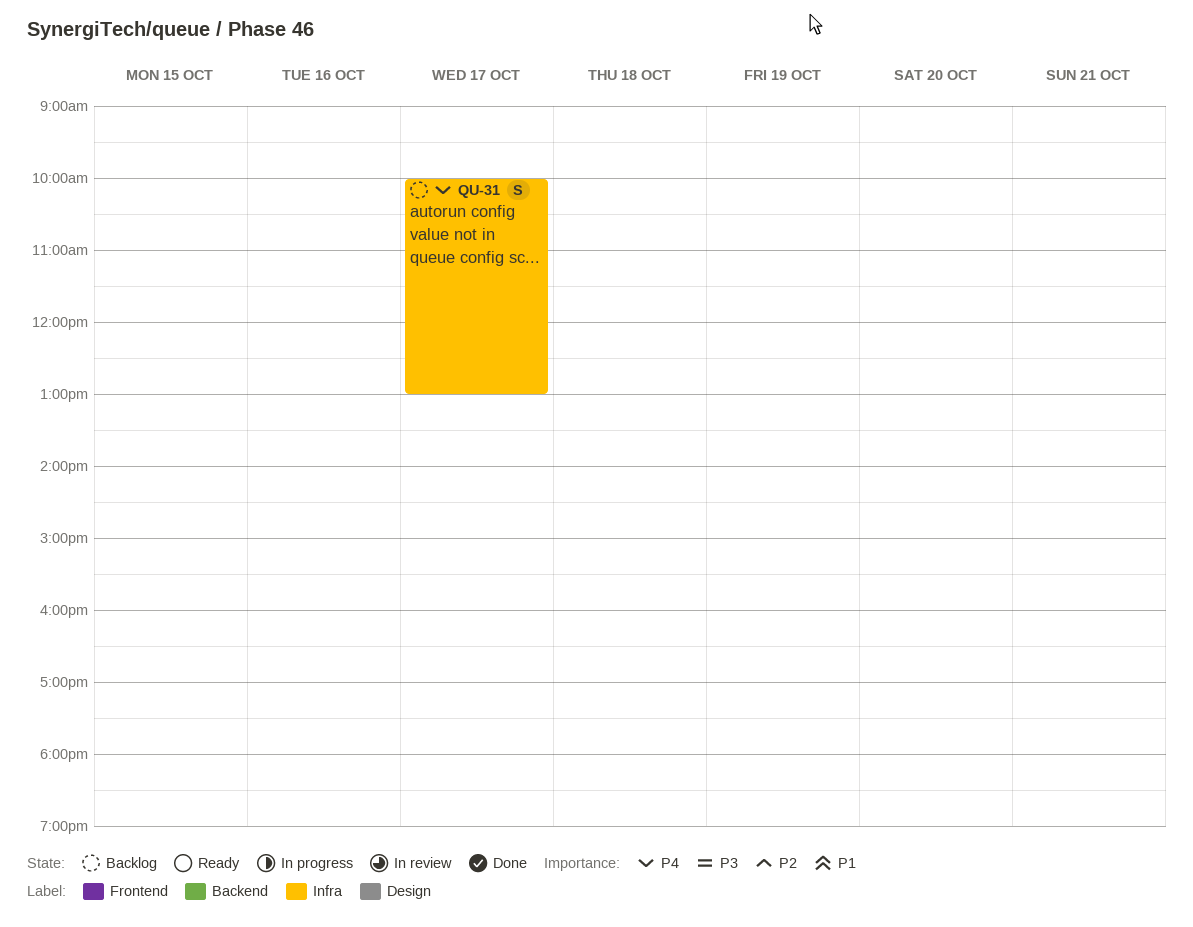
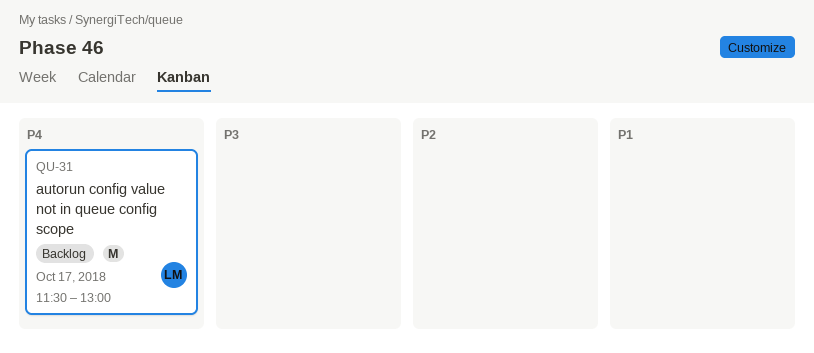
QU-31, estimate: S -> M
QU-31, begins: 10:00 -> 11:30

